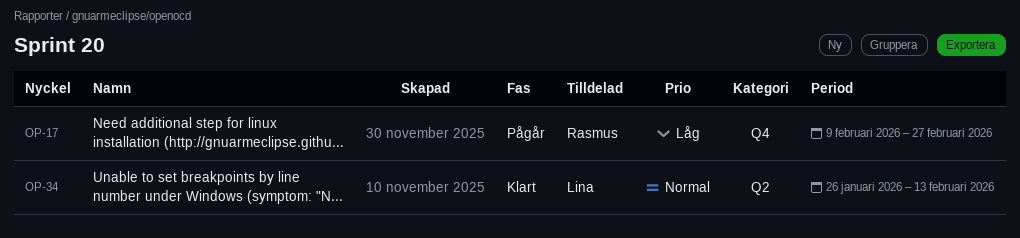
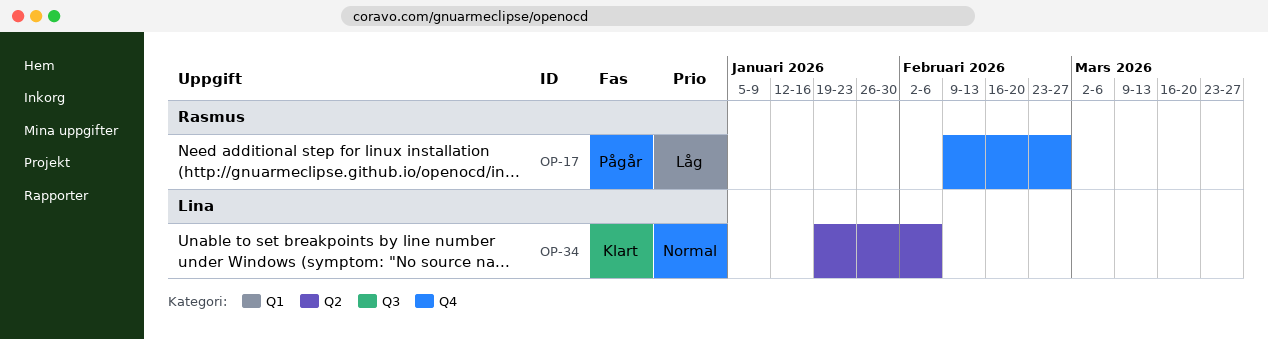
OP-34, start: Jan 26 -> Jan 19
OP-34, due: Feb 13 -> Feb 6

